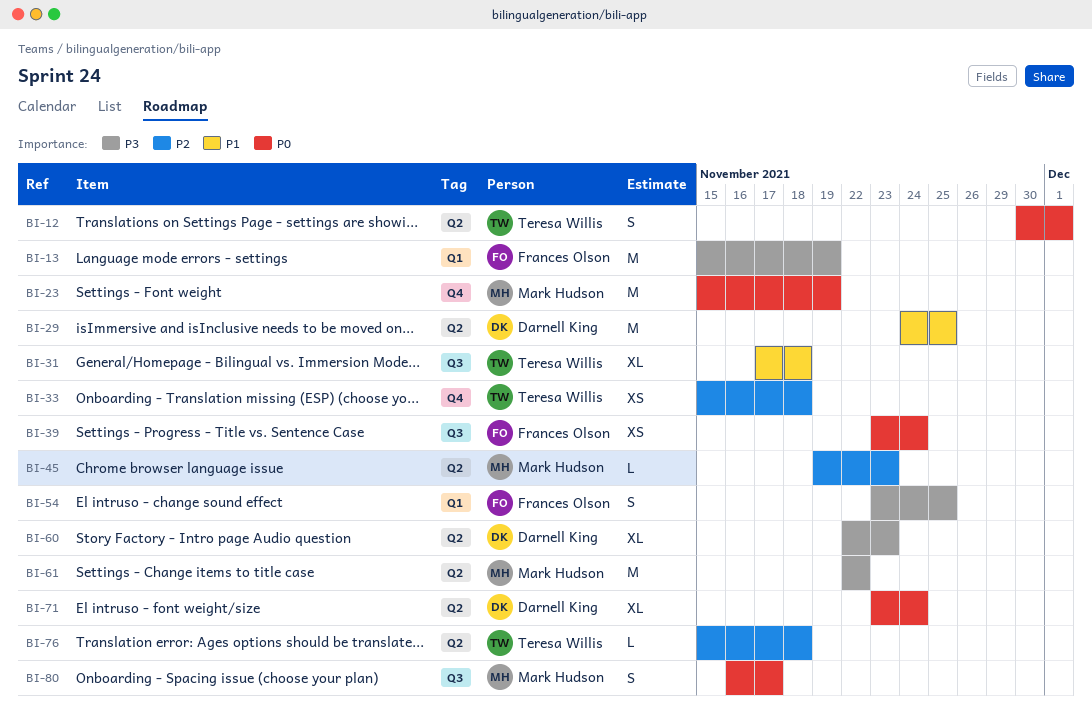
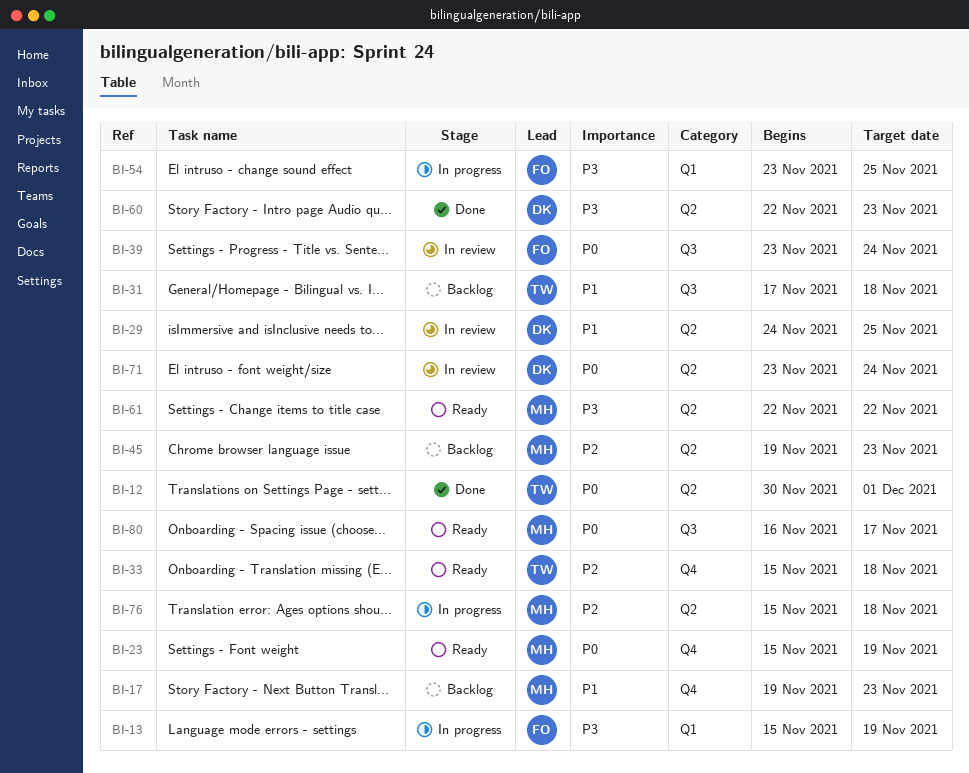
BI-17: none -> present
BI-76, owner: Teresa Willis -> Mark Hudson

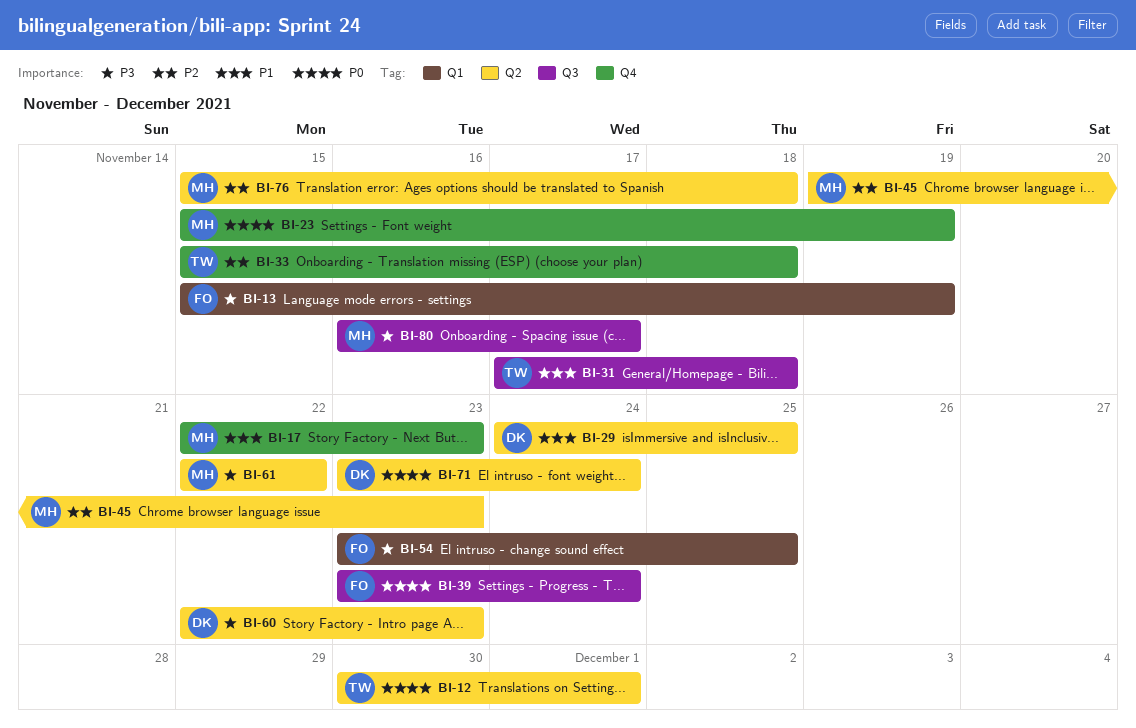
BI-17, start: Nov 19 -> Nov 22
BI-80, priority: P0 -> P3

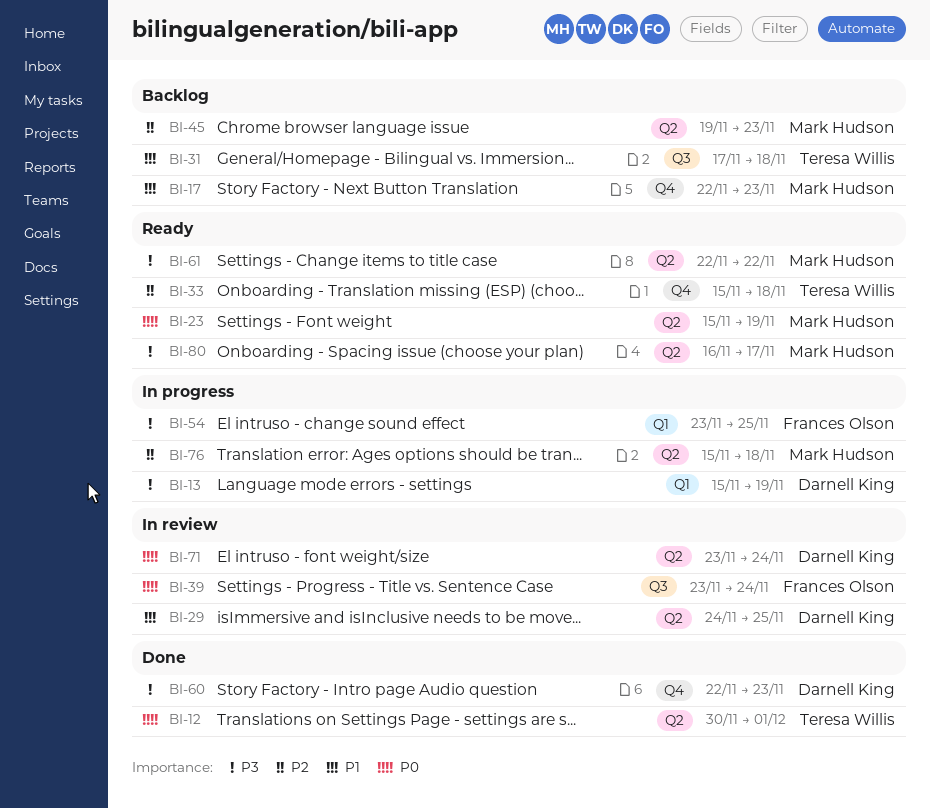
BI-13, owner: Frances Olson -> Darnell King
BI-23, label: Q4 -> Q2
BI-60, label: Q2 -> Q4
BI-80, label: Q3 -> Q2

